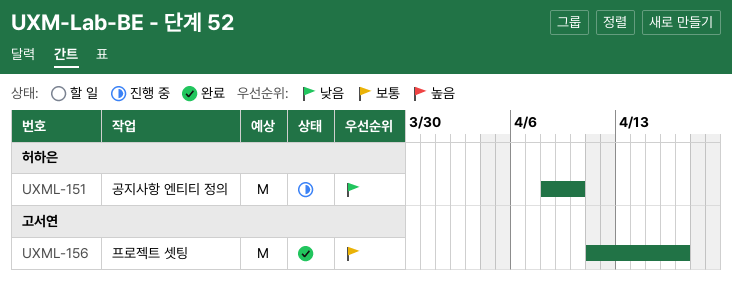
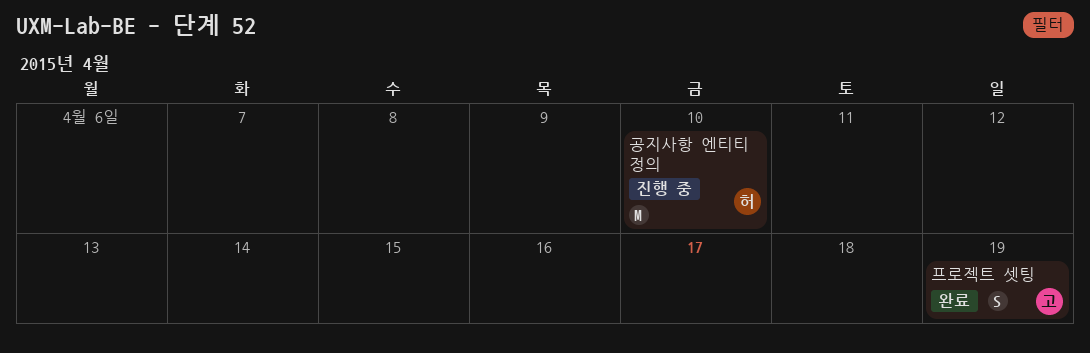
프로젝트 셋팅, estimate: M -> S
프로젝트 셋팅, due: Apr 17 -> Apr 19

